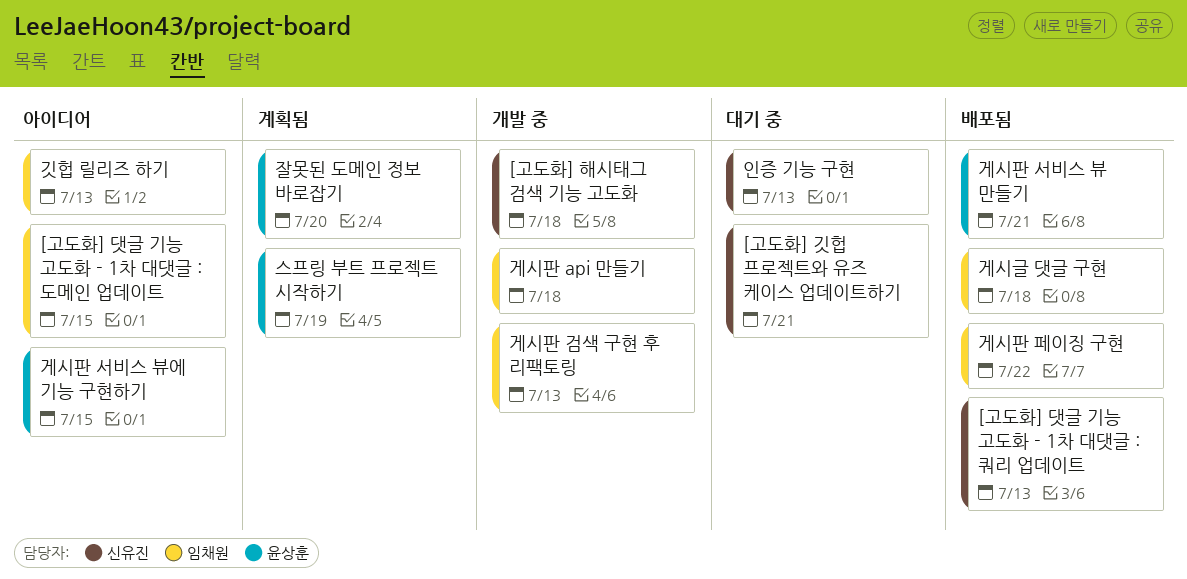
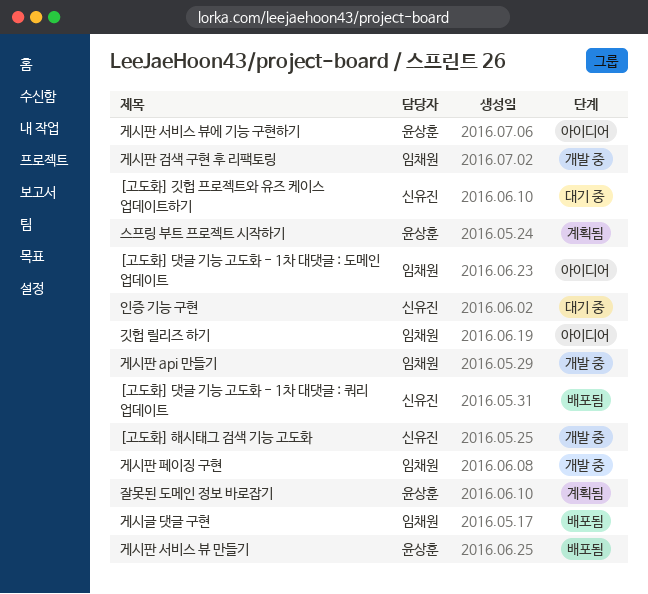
게시판 페이징 구현, status: 배포됨 -> 개발 중

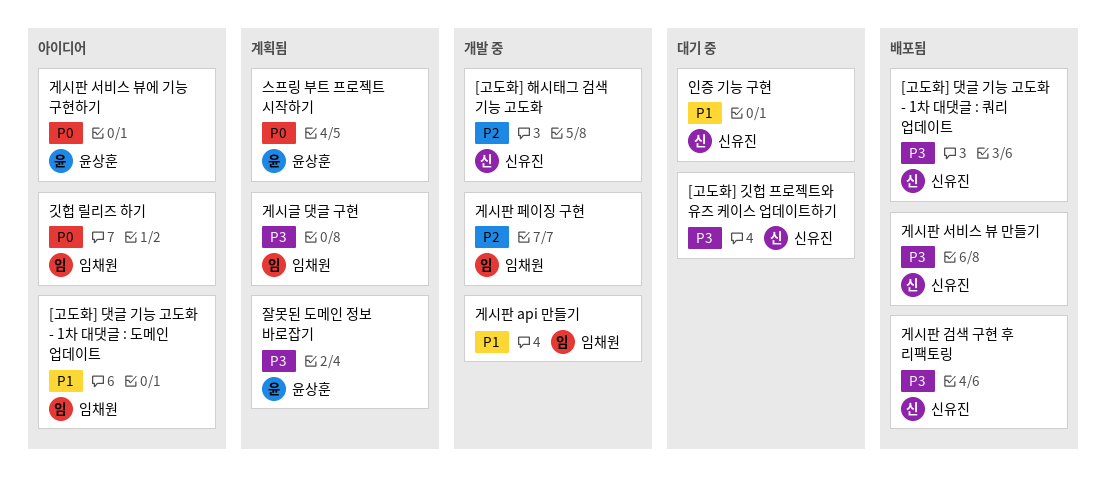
게시글 댓글 구현, status: 배포됨 -> 계획됨
게시판 검색 구현 후 리팩토링, status: 개발 중 -> 배포됨
게시판 검색 구현 후 리팩토링, owner: 임채원 -> 신유진
게시판 서비스 뷰 만들기, owner: 윤상훈 -> 신유진

